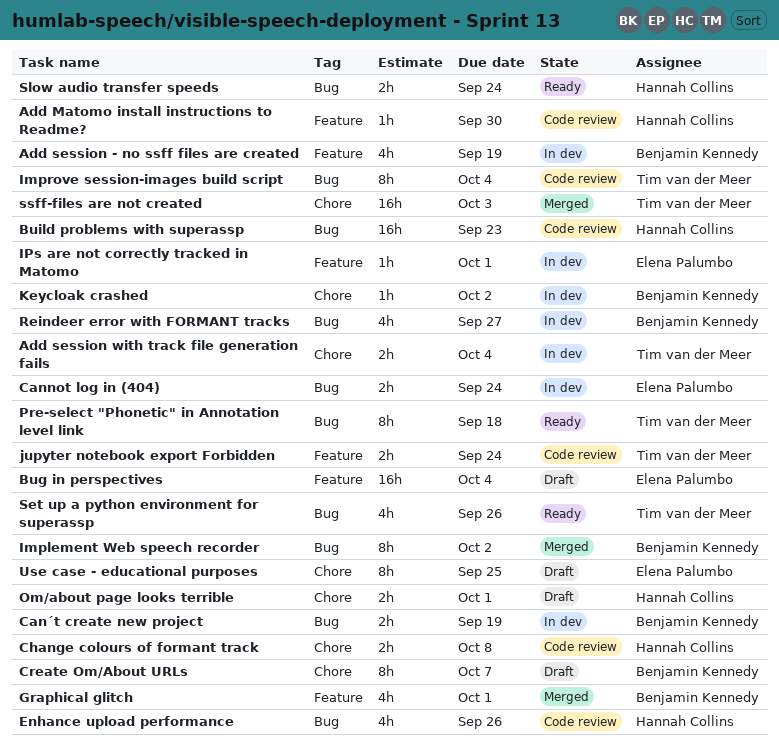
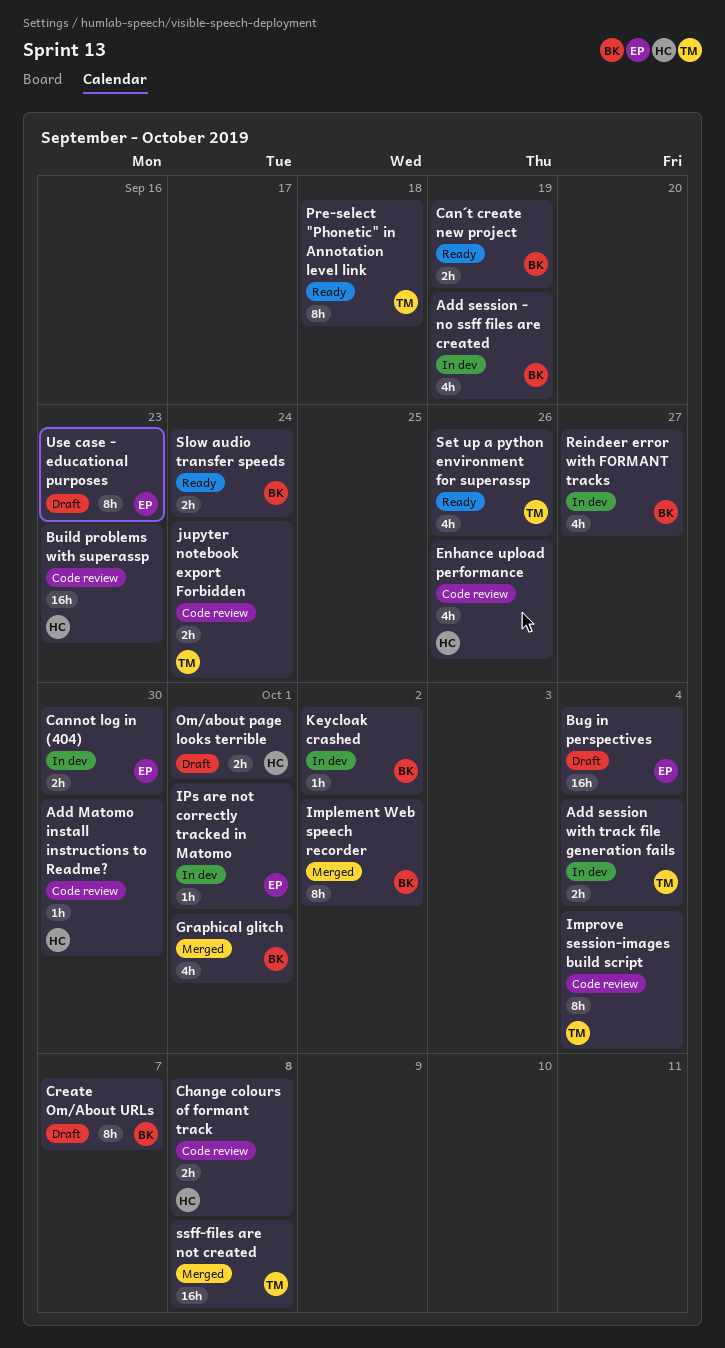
Cannot log in (404), due: Sep 24 -> Sep 30
Can´t create new project, status: In dev -> Ready
Slow audio transfer speeds, owner: Hannah Collins -> Benjamin Kennedy
ssff-files are not created, due: Oct 3 -> Oct 8
Use case - educational purposes, due: Sep 25 -> Sep 23

